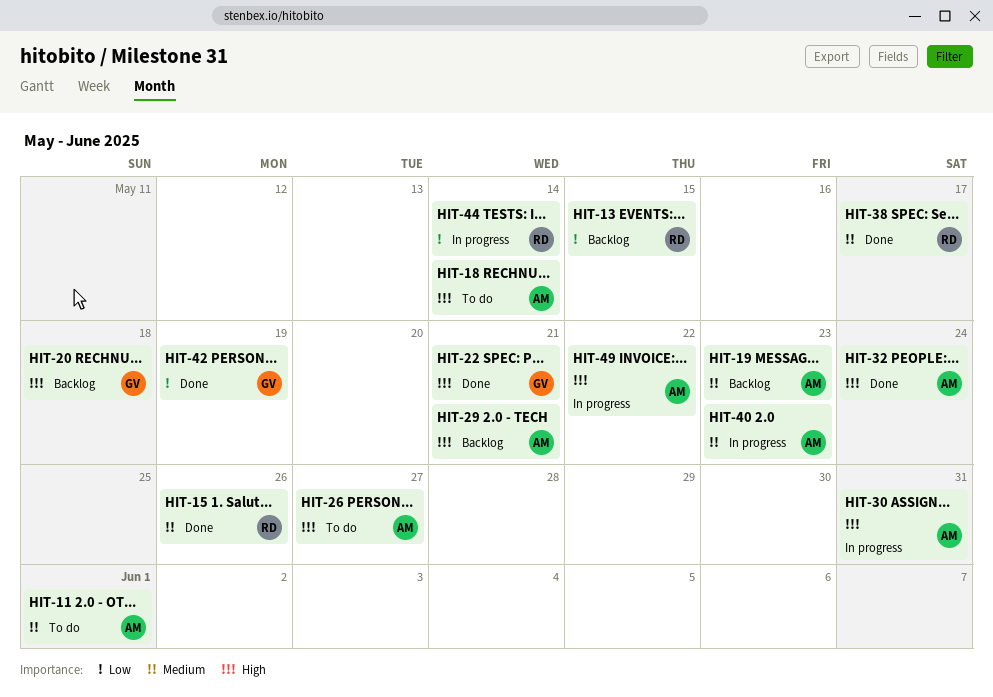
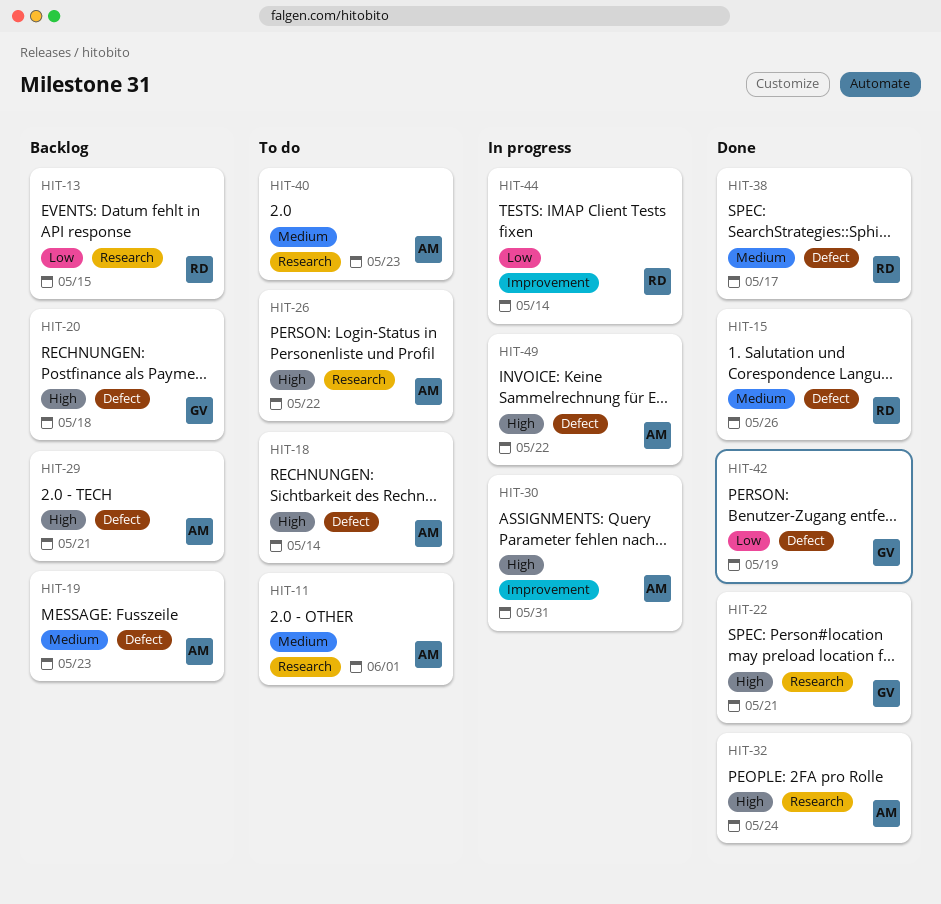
HIT-26, due: May 27 -> May 22
HIT-40, status: In progress -> To do

